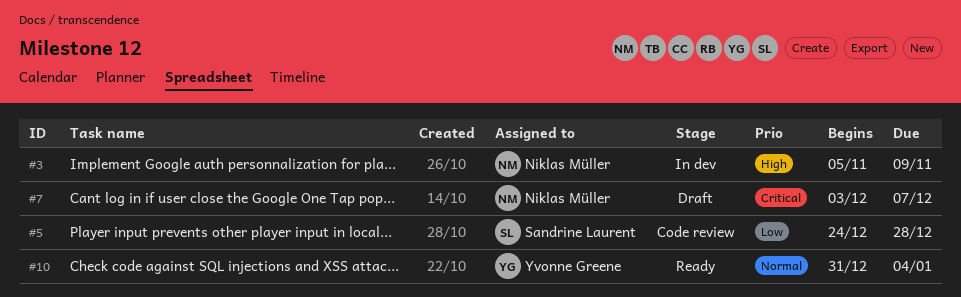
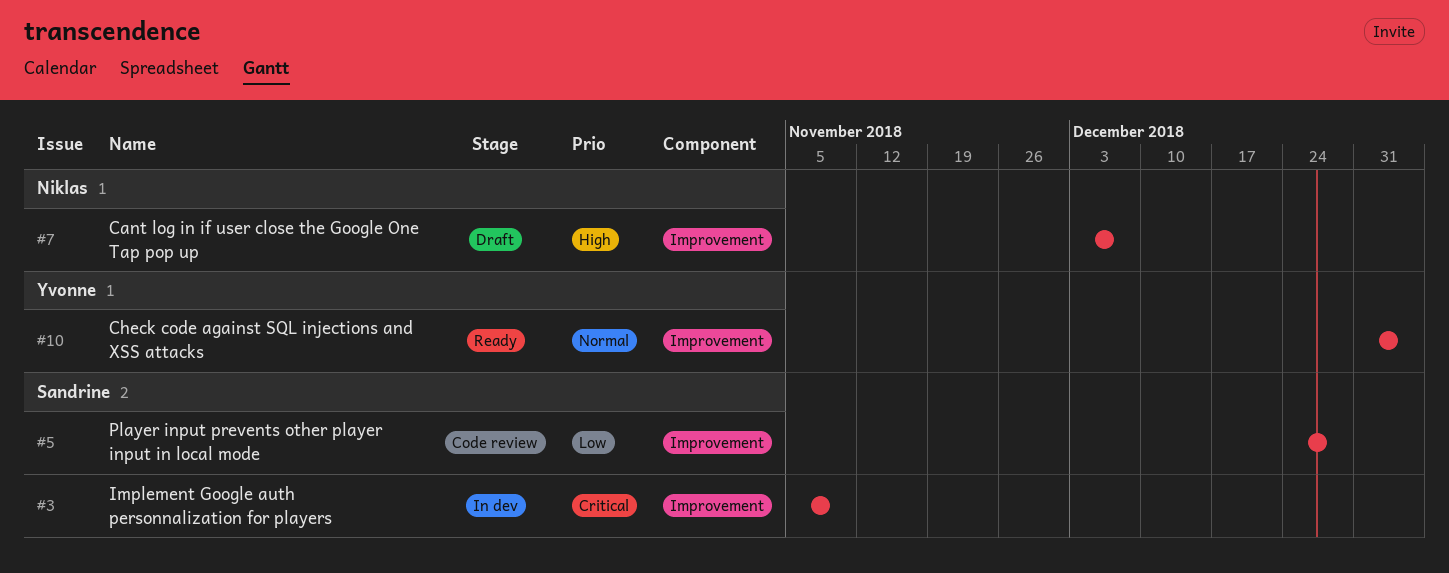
#3, owner: Niklas Müller -> Sandrine Laurent
#3, priority: High -> Critical
#7, priority: Critical -> High

